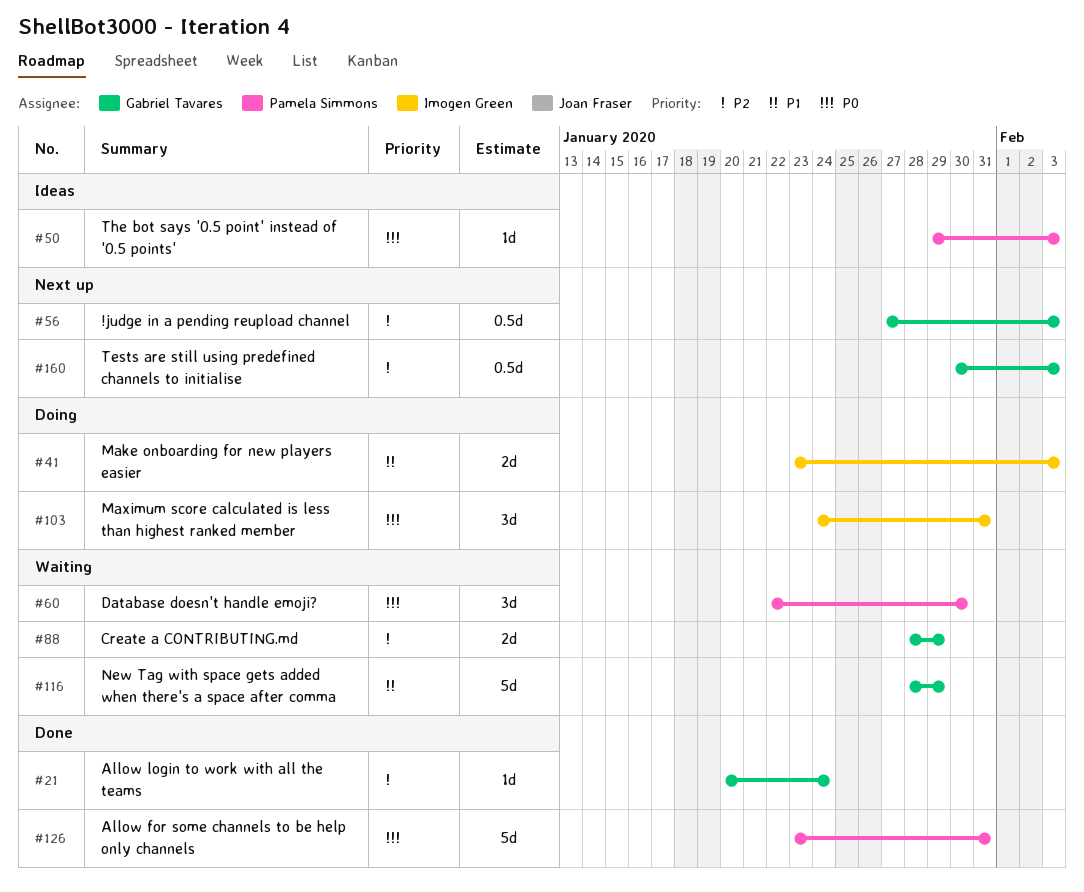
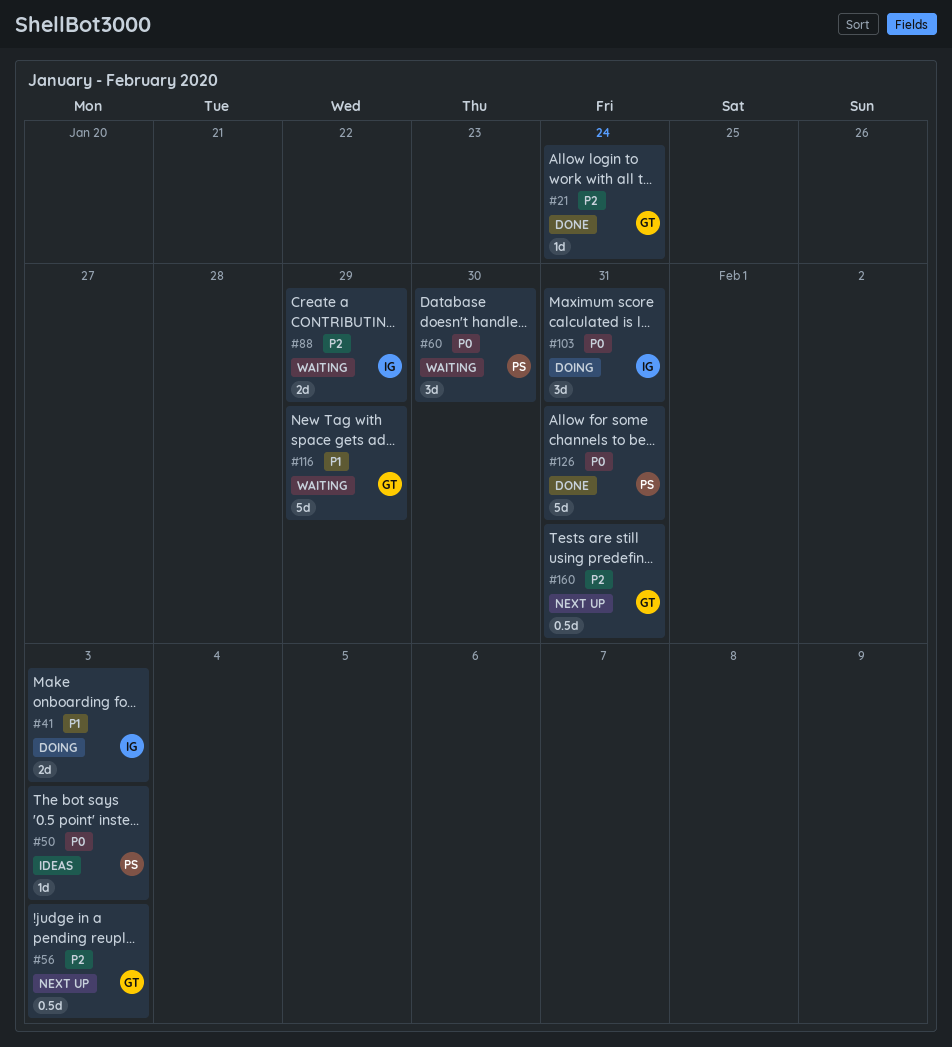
#88, owner: Gabriel Tavares -> Imogen Green
#160, due: Feb 3 -> Jan 31

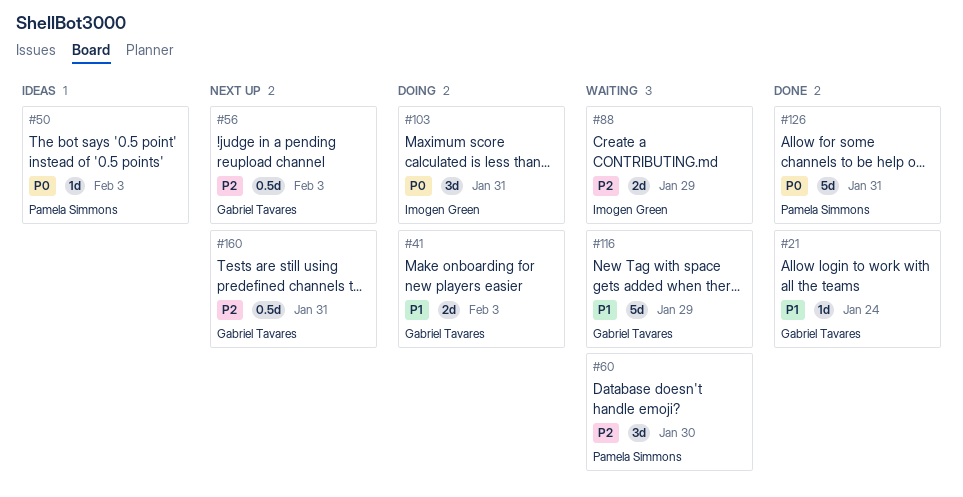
#21, priority: P2 -> P1
#41, owner: Imogen Green -> Gabriel Tavares
#60, priority: P0 -> P2

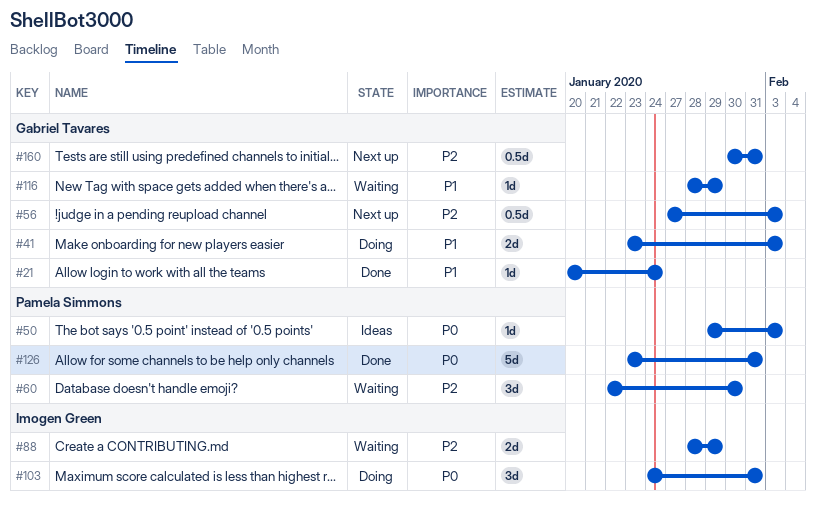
#116, estimate: 5d -> 1d

